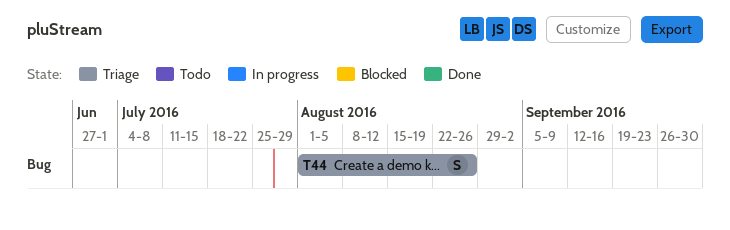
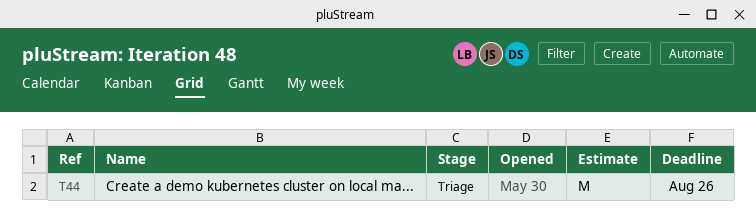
T44, estimate: S -> M

